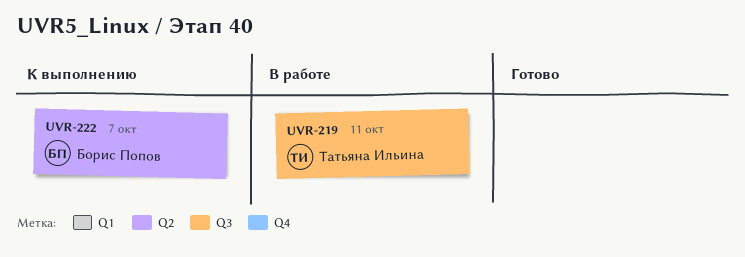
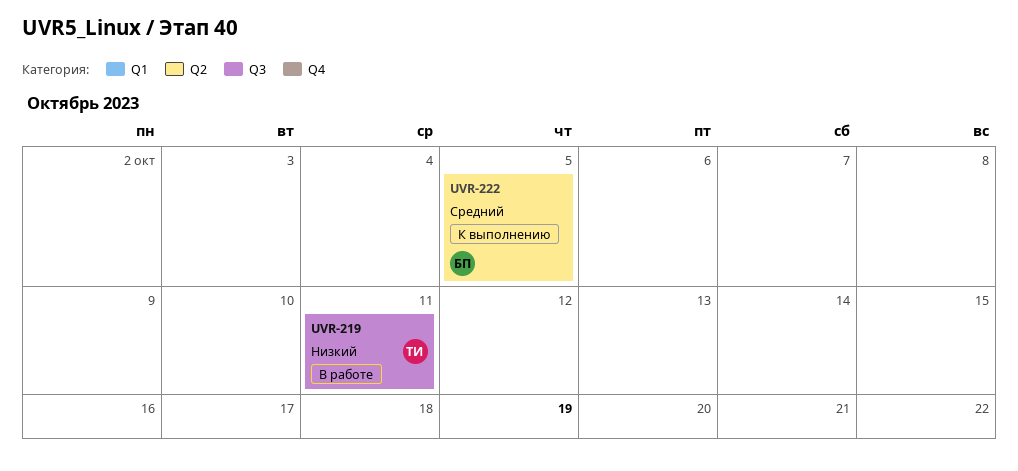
UVR-222, due: Oct 7 -> Oct 5

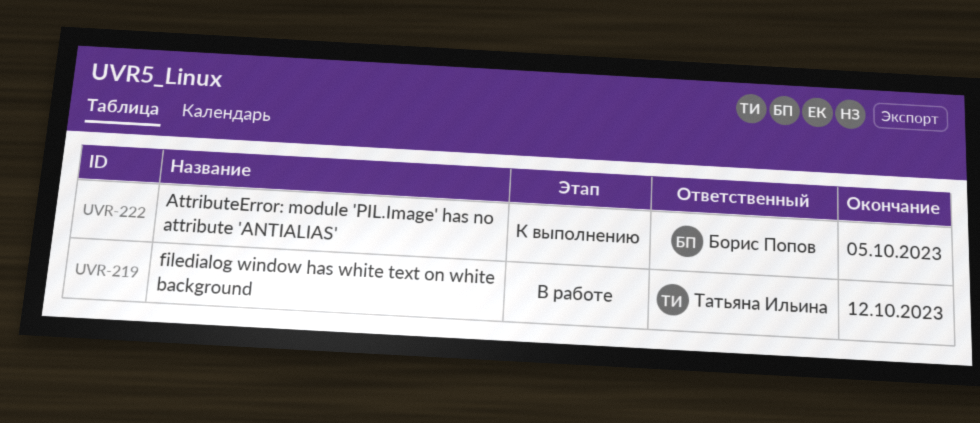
UVR-219, due: Oct 11 -> Oct 12

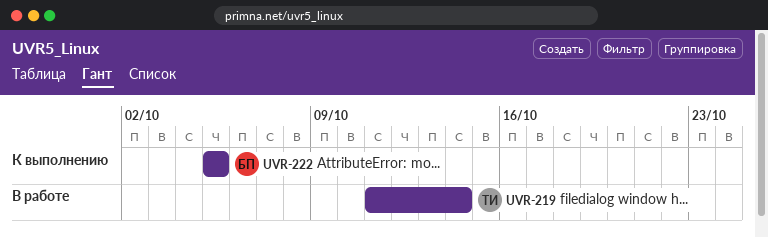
UVR-219, due: Oct 12 -> Oct 14

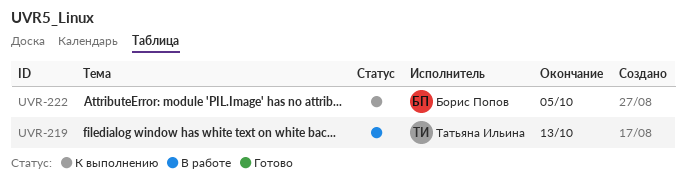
UVR-219, due: Oct 14 -> Oct 13

